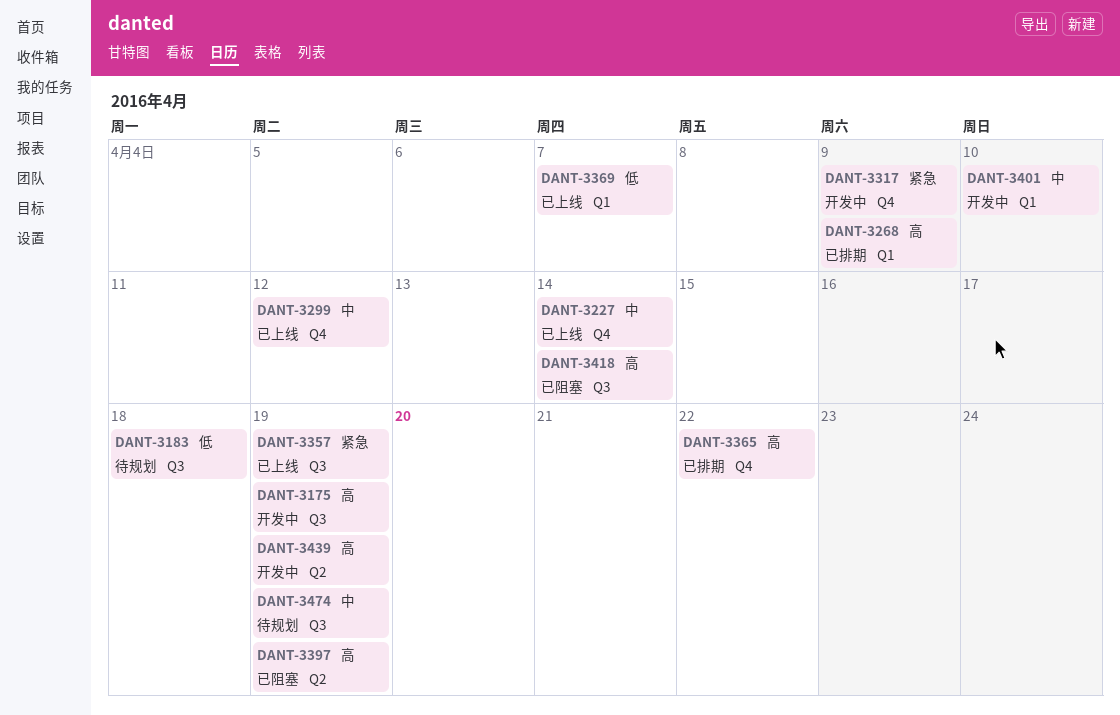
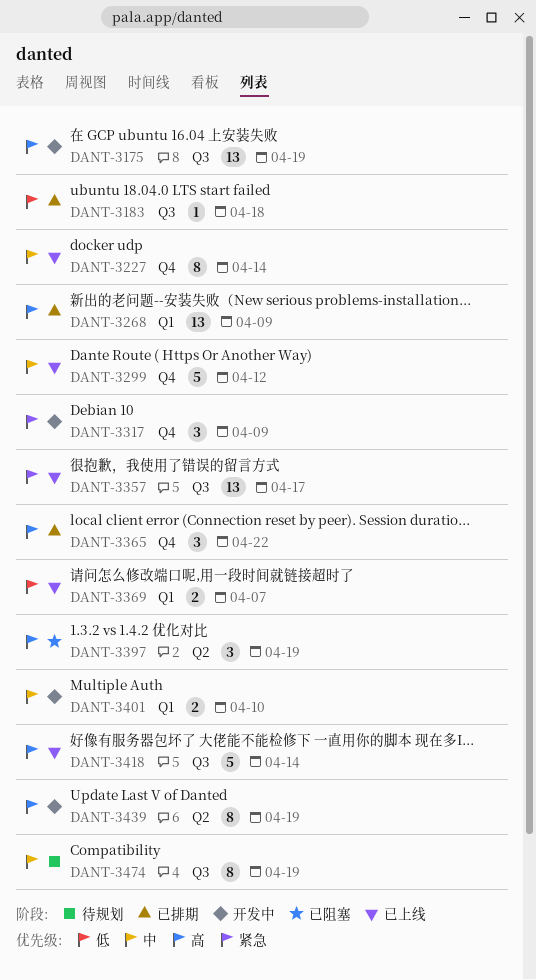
DANT-3183, status: 待规划 -> 已排期
DANT-3357, due: Apr 19 -> Apr 17
DANT-3418, status: 已阻塞 -> 已上线

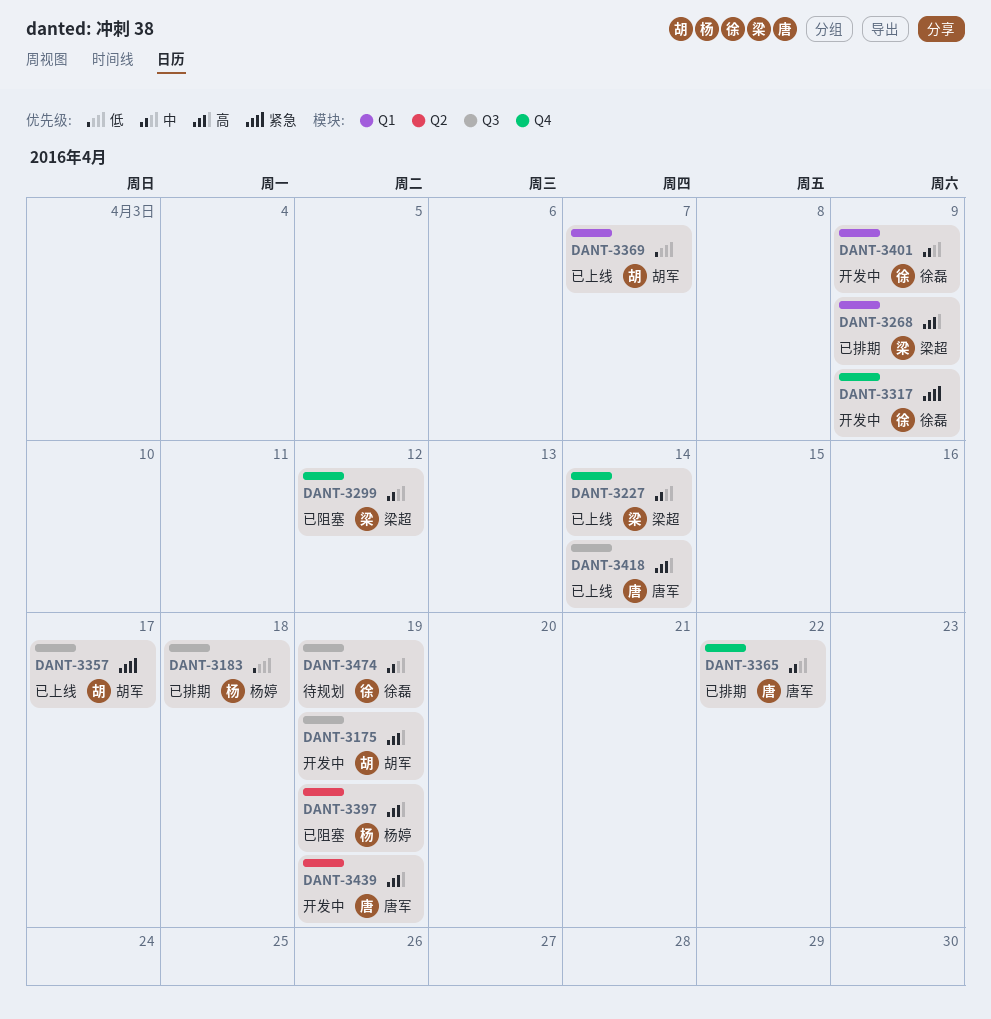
DANT-3299, status: 已上线 -> 已阻塞
DANT-3365, priority: 高 -> 中
DANT-3401, due: Apr 10 -> Apr 9

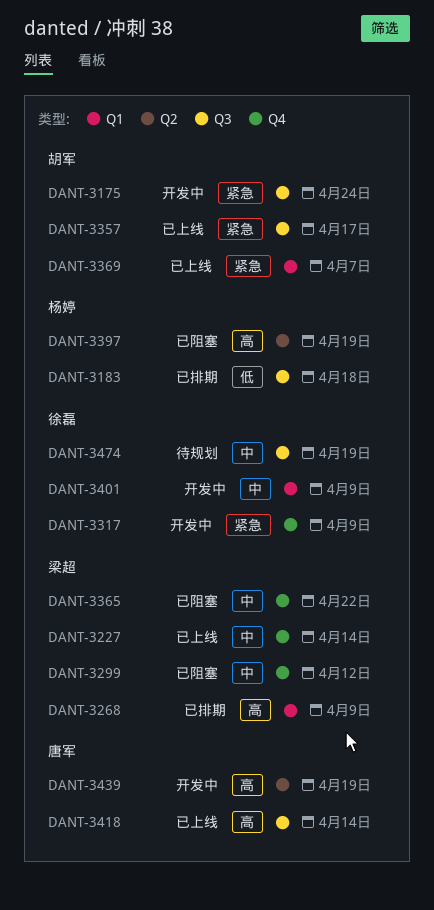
DANT-3175, priority: 高 -> 紧急
DANT-3175, due: Apr 19 -> Apr 24
DANT-3365, status: 已排期 -> 已阻塞
DANT-3365, owner: 唐军 -> 梁超
DANT-3369, priority: 低 -> 紧急

